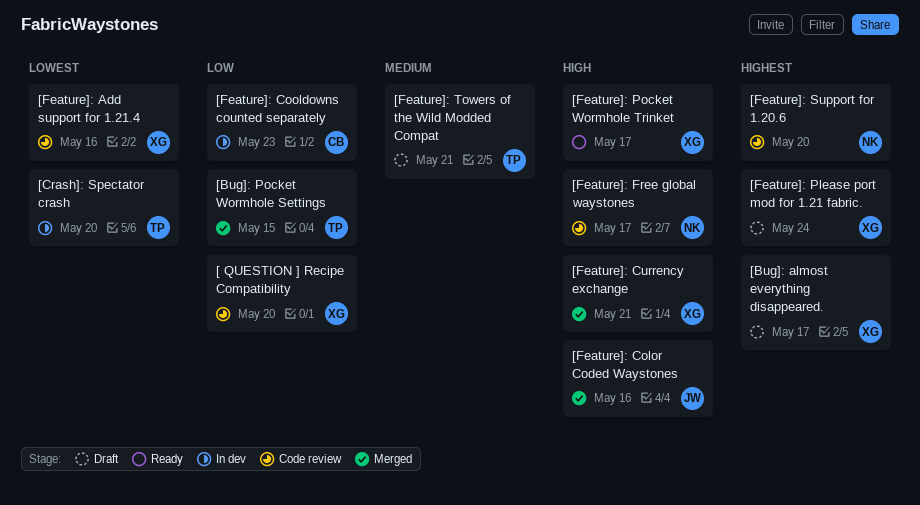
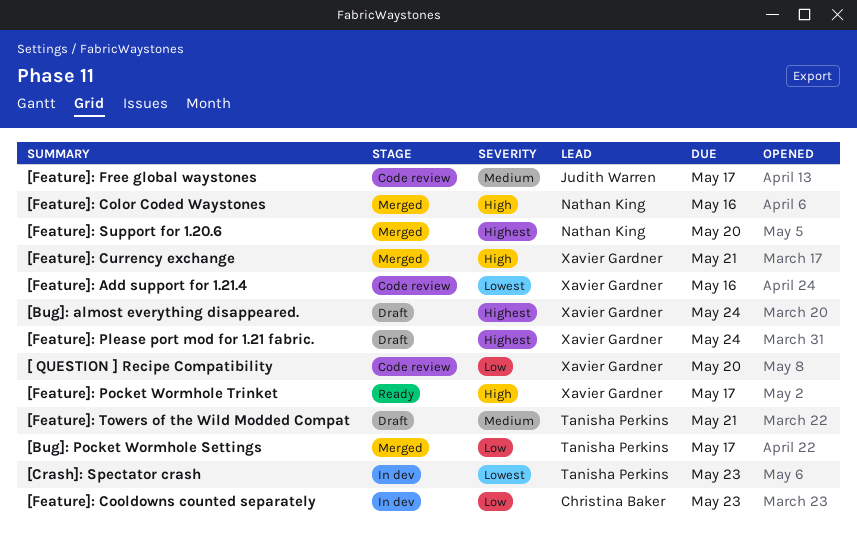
[Bug]: almost everything disappeared., due: May 17 -> May 24
[Bug]: Pocket Wormhole Settings, due: May 15 -> May 17
[Crash]: Spectator crash, due: May 20 -> May 23
[Feature]: Color Coded Waystones, owner: Judith Warren -> Nathan King
[Feature]: Free global waystones, owner: Nathan King -> Judith Warren
[Feature]: Free global waystones, priority: High -> Medium
[Feature]: Support for 1.20.6, status: Code review -> Merged

